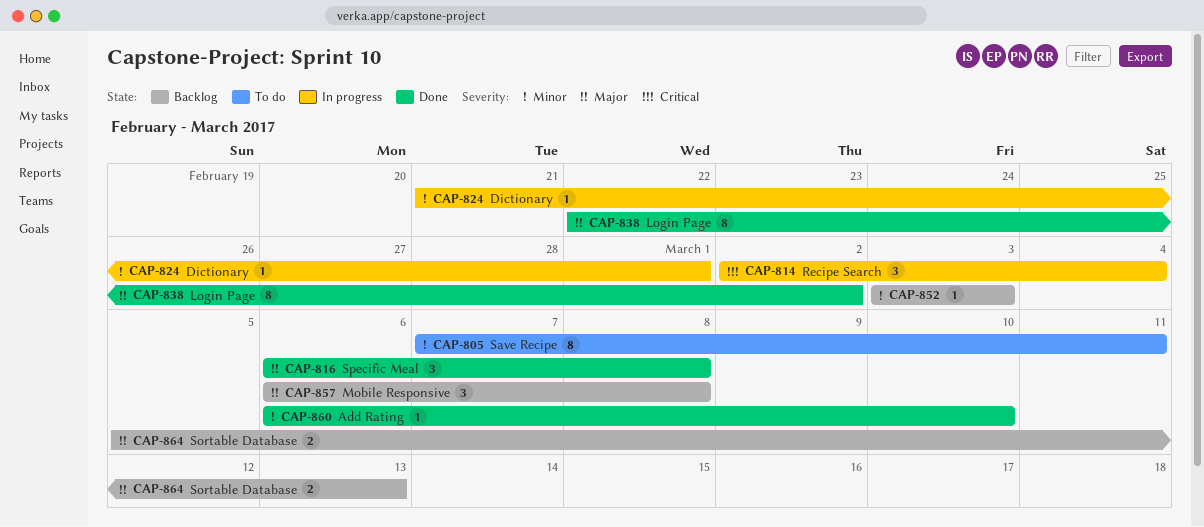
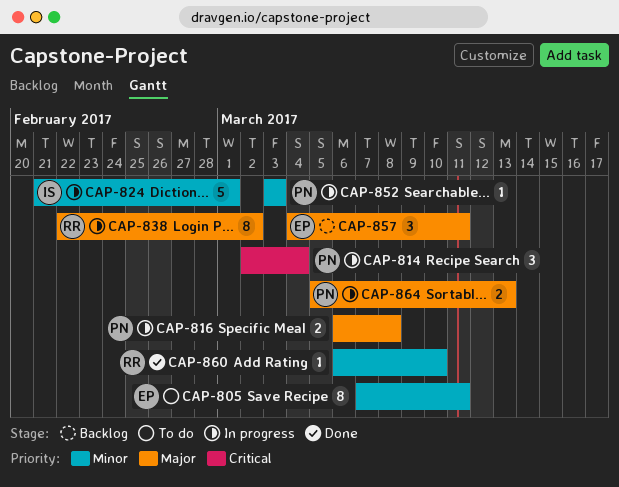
CAP-816, status: Done -> In progress
CAP-816, estimate: 3 -> 2
CAP-824, estimate: 1 -> 5
CAP-838, status: Done -> In progress
CAP-852, status: Backlog -> In progress
CAP-857, start: Mar 6 -> Mar 4
CAP-857, due: Mar 8 -> Mar 11
CAP-864, status: Backlog -> In progress

